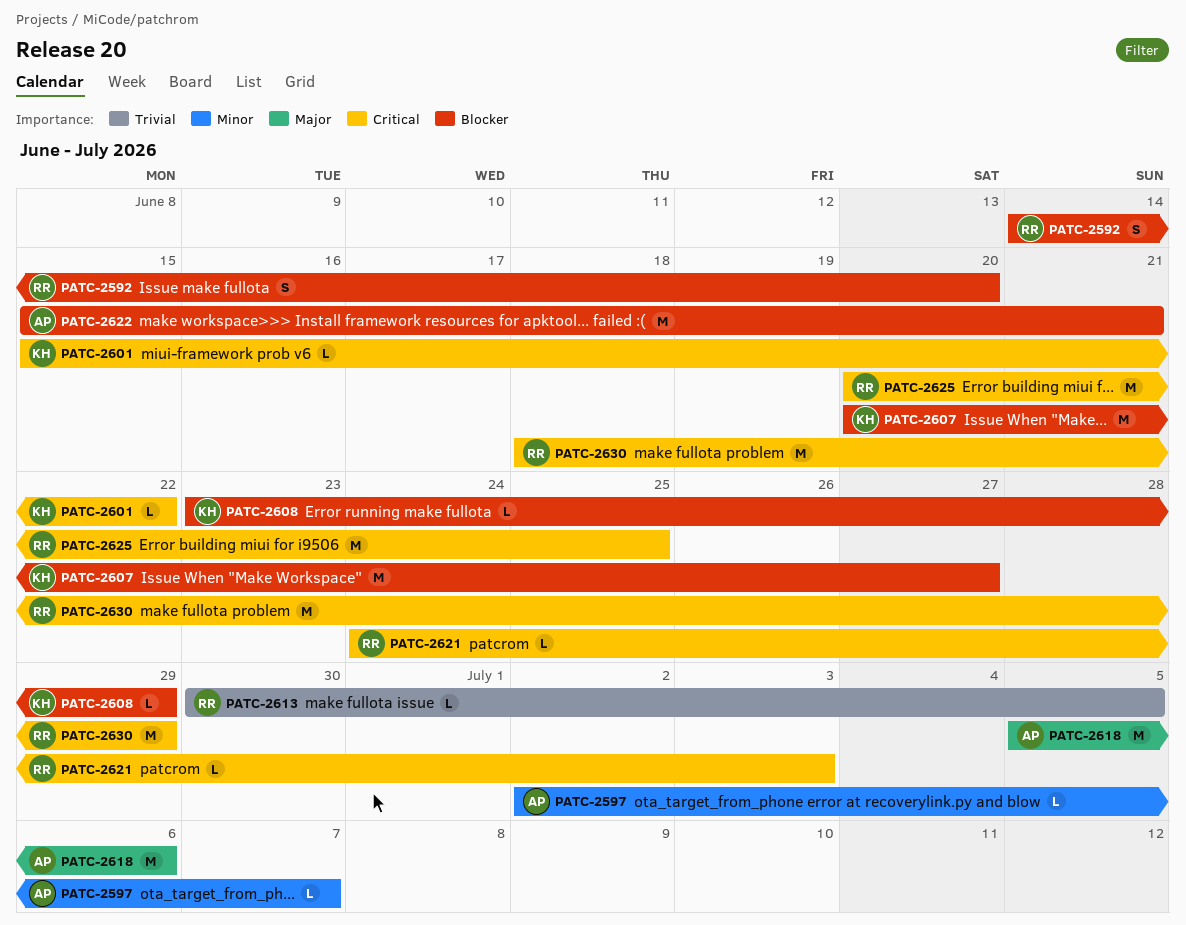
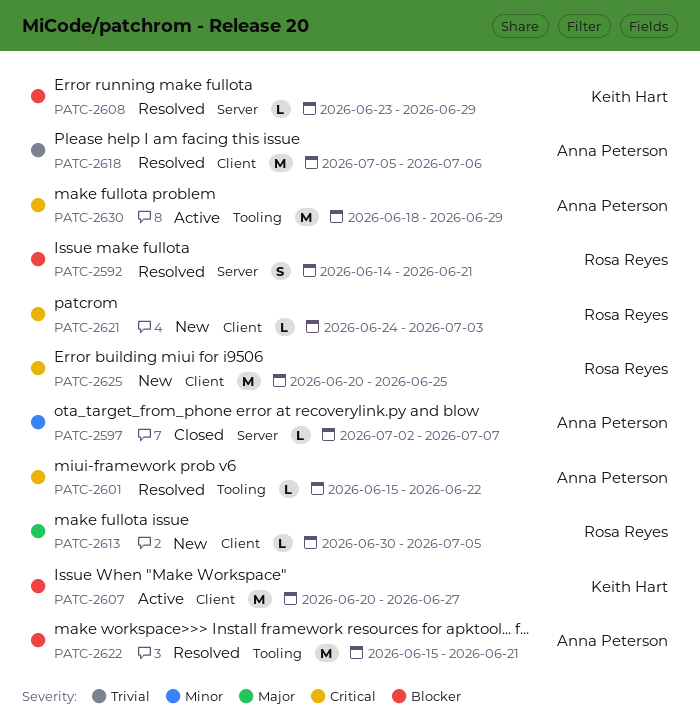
PATC-2592, due: Jun 20 -> Jun 21
PATC-2601, owner: Keith Hart -> Anna Peterson
PATC-2613, priority: Trivial -> Major
PATC-2618, priority: Major -> Trivial
PATC-2630, owner: Rosa Reyes -> Anna Peterson

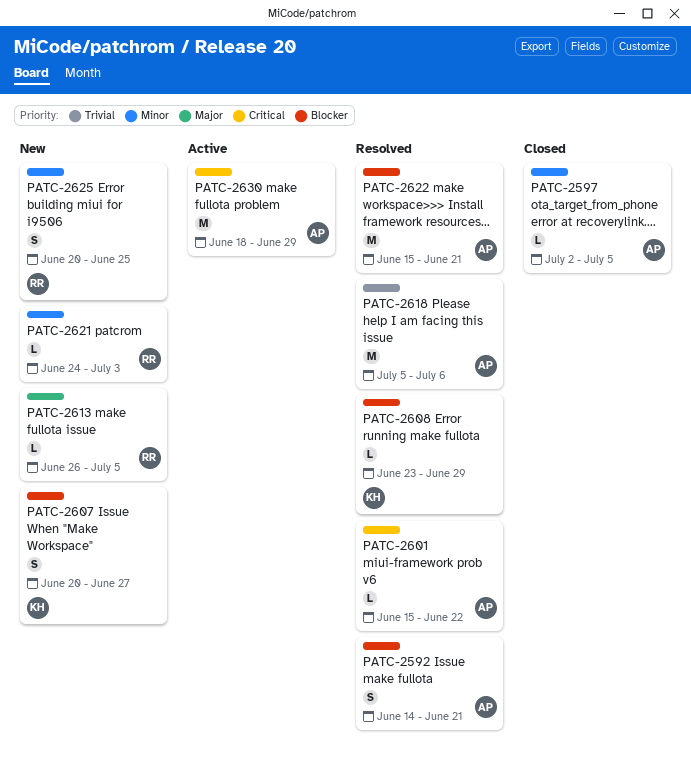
PATC-2592, owner: Rosa Reyes -> Anna Peterson
PATC-2597, due: Jul 7 -> Jul 5
PATC-2607, status: Active -> New
PATC-2607, estimate: M -> S
PATC-2613, start: Jun 30 -> Jun 26
PATC-2621, priority: Critical -> Minor
PATC-2625, priority: Critical -> Minor
PATC-2625, estimate: M -> S

